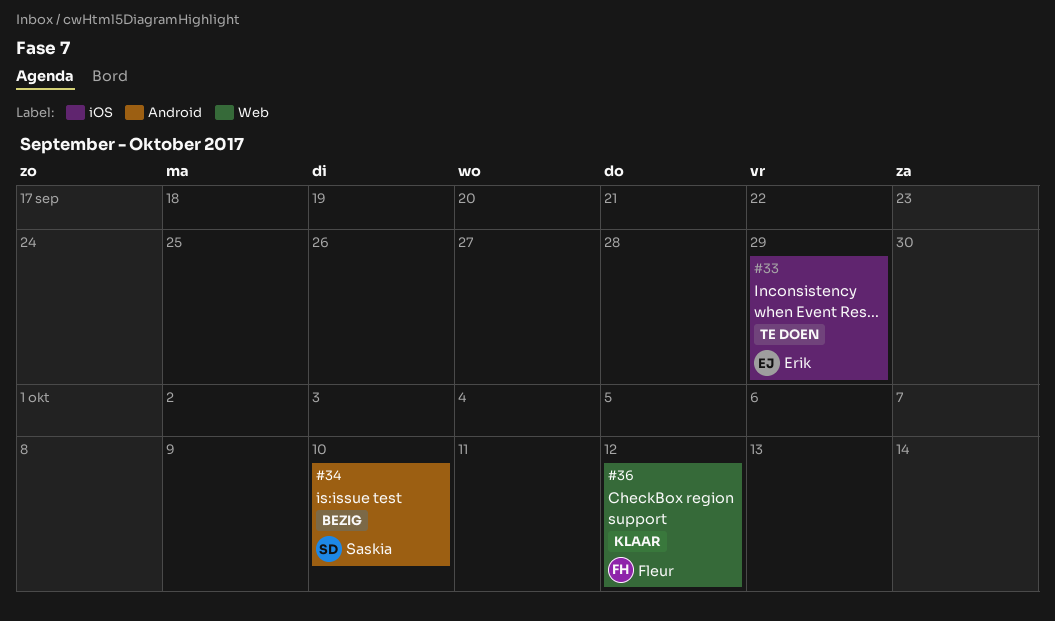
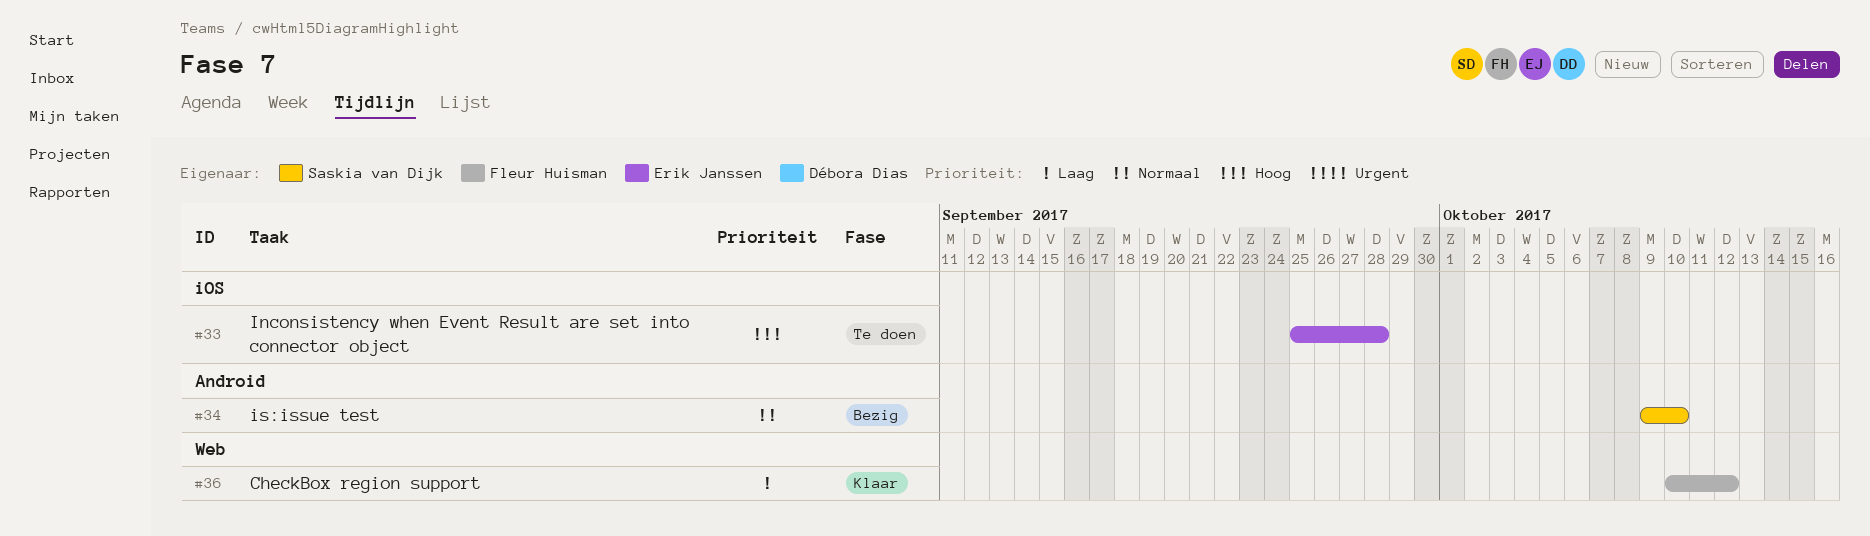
#33, due: Sep 29 -> Sep 28

